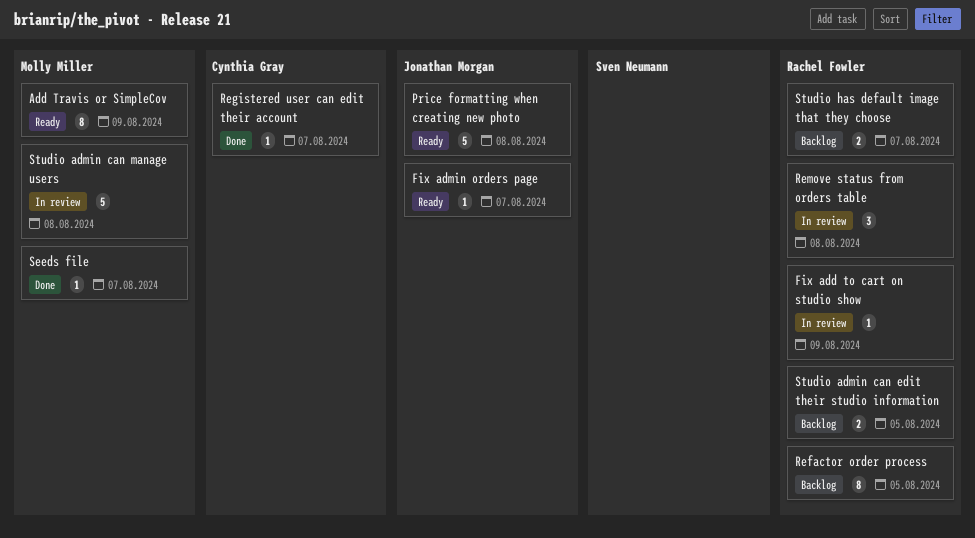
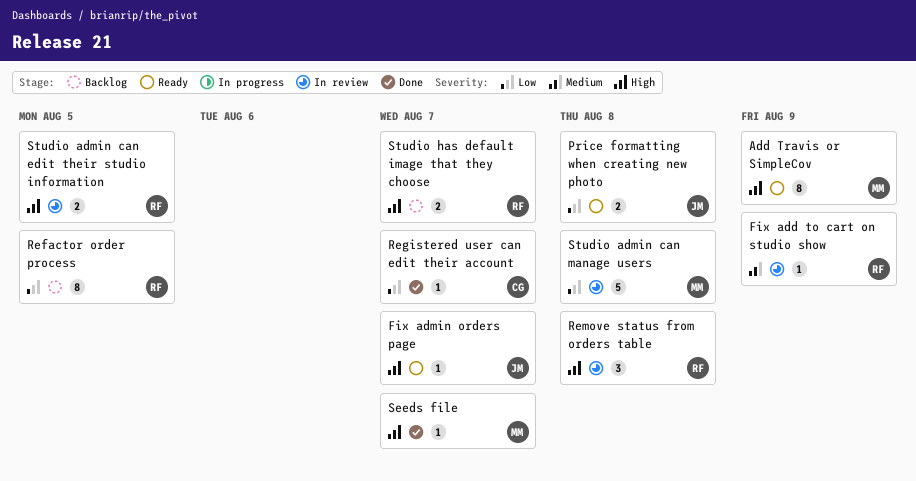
Price formatting when creating new photo, estimate: 5 -> 2
Studio admin can edit their studio information, status: Backlog -> In review

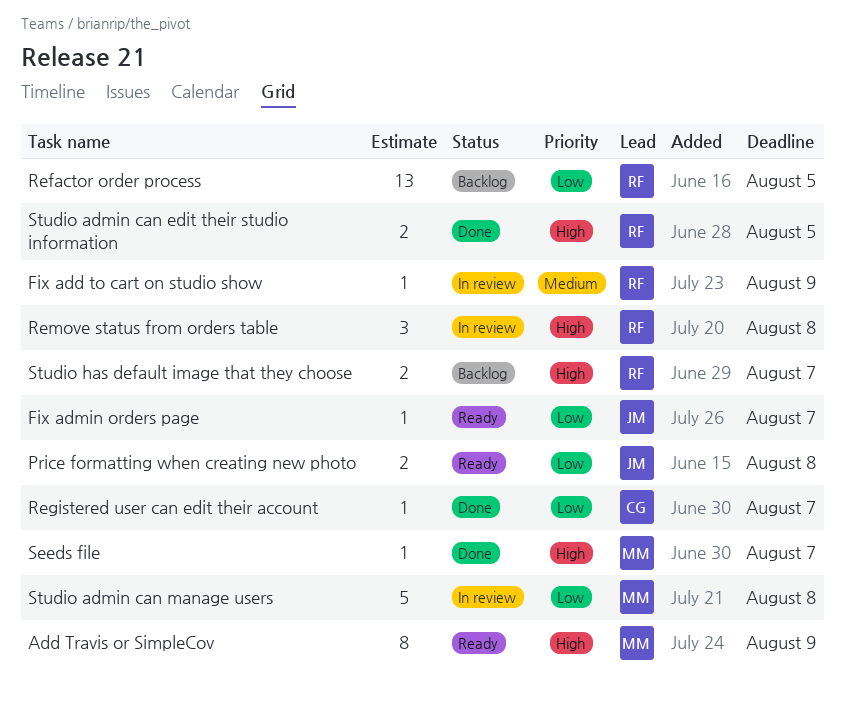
Fix admin orders page, priority: High -> Low
Refactor order process, estimate: 8 -> 13
Studio admin can edit their studio information, status: In review -> Done

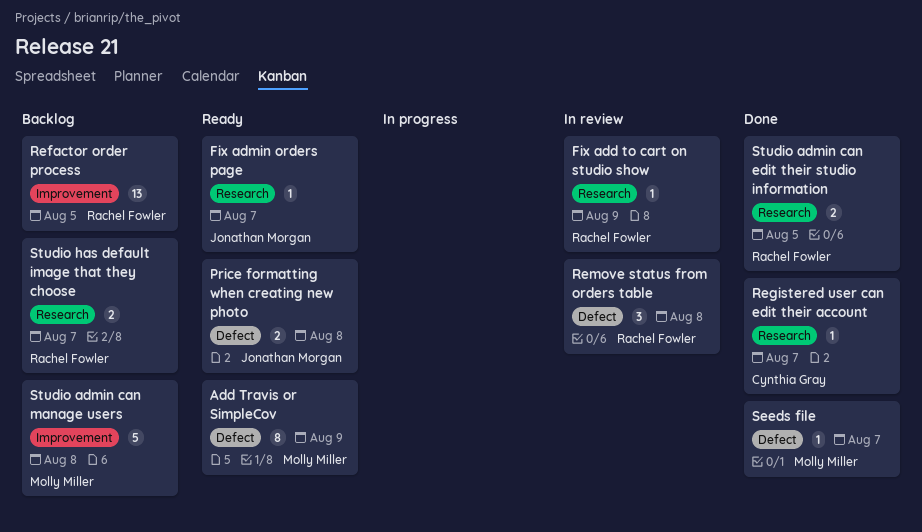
Studio admin can manage users, status: In review -> Backlog

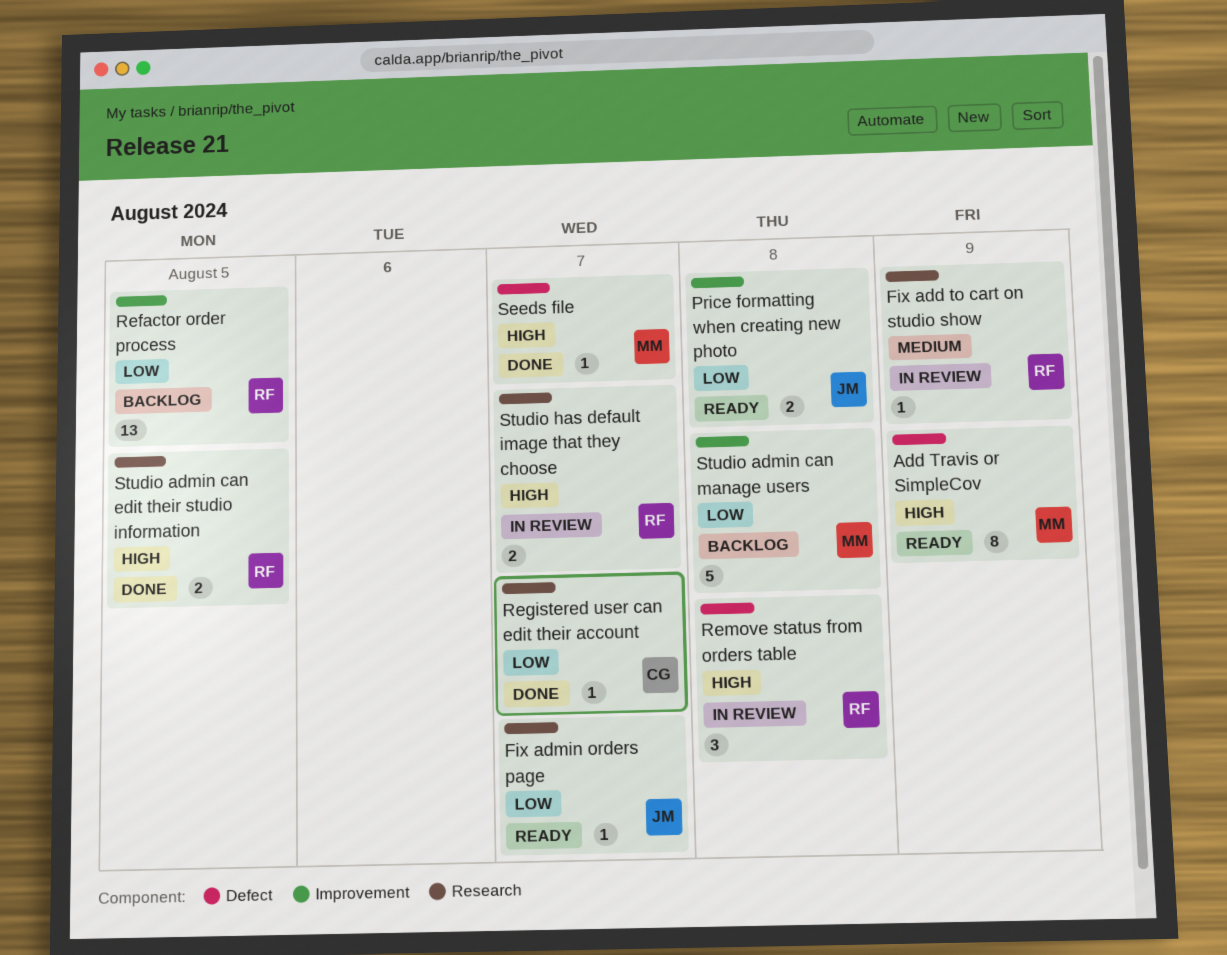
Price formatting when creating new photo, label: Defect -> Improvement
Studio has default image that they choose, status: Backlog -> In review

